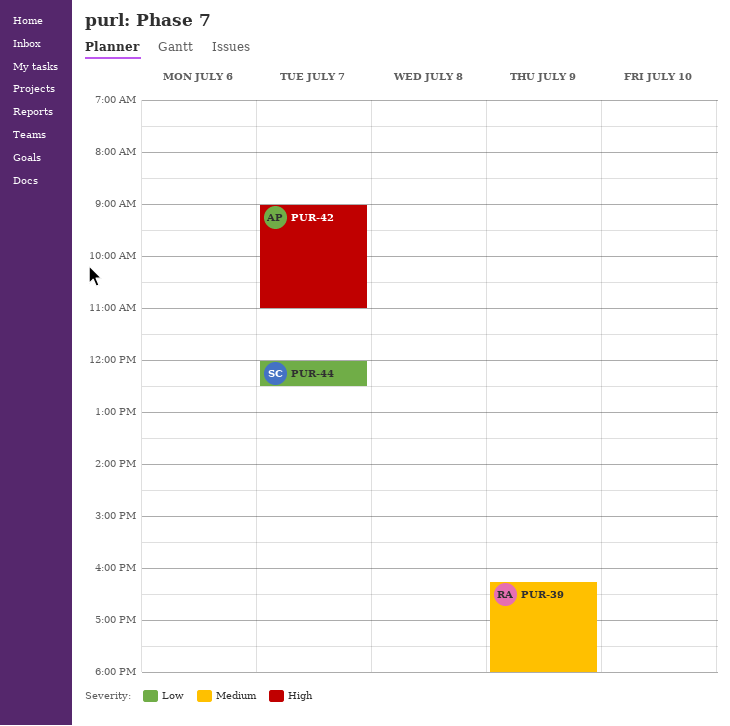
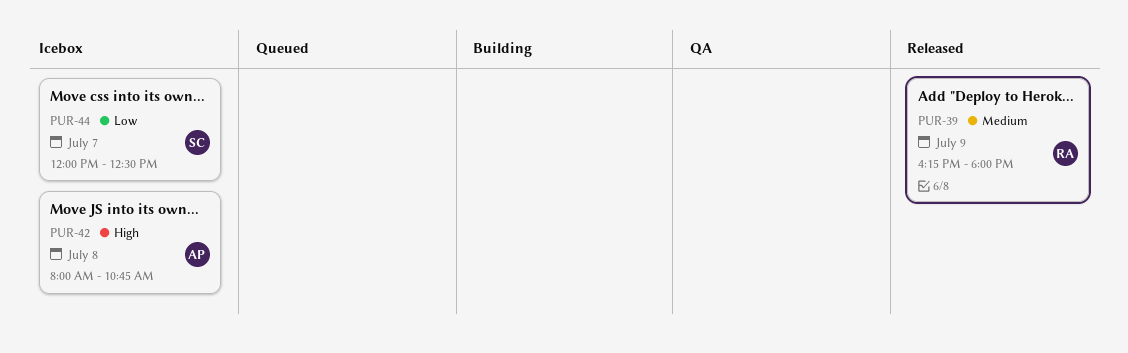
PUR-42, day: Jul 7 -> Jul 8
PUR-42, begins: 09:00 -> 08:00
PUR-42, ends: 11:00 -> 10:45

